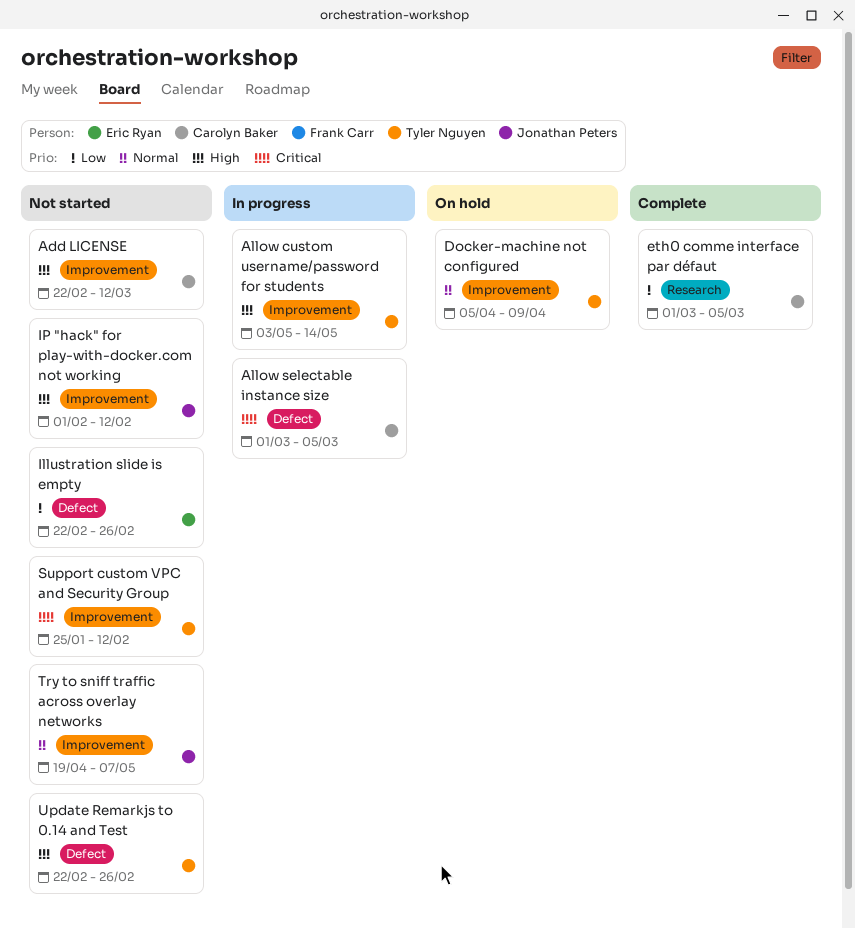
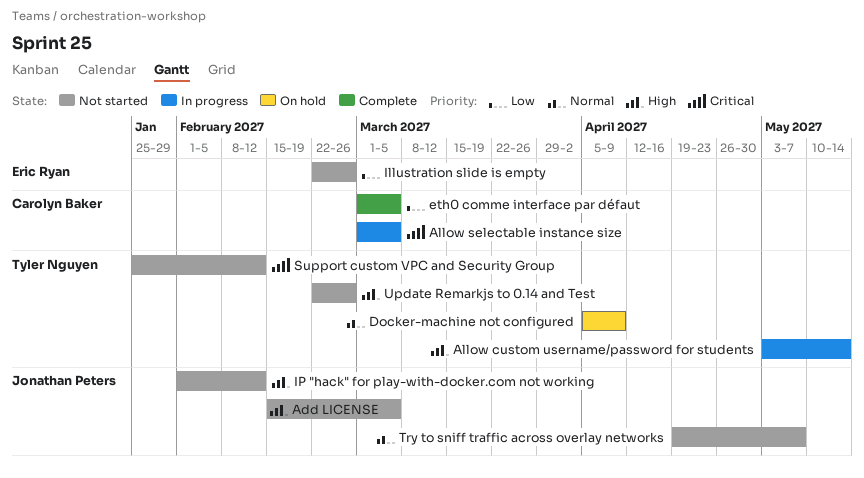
Add LICENSE, owner: Carolyn Baker -> Jonathan Peters
Add LICENSE, start: Feb 22 -> Feb 15
Add LICENSE, due: Mar 12 -> Mar 5

